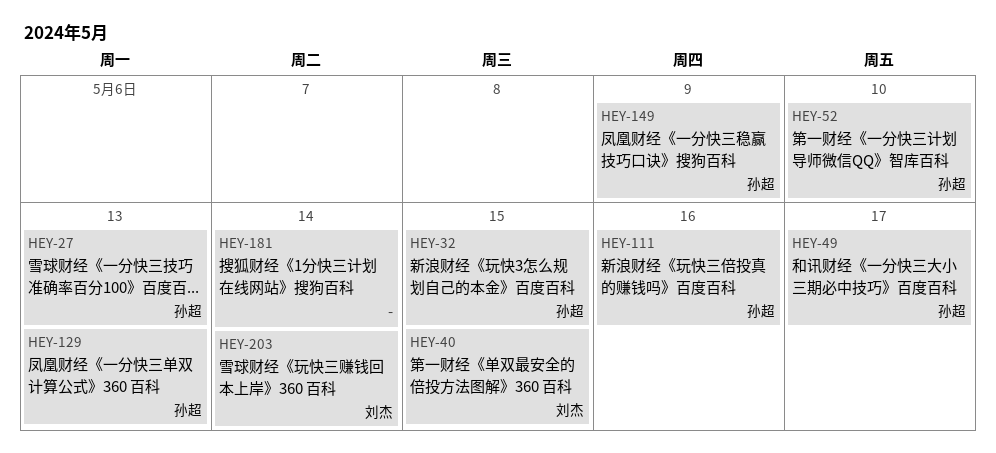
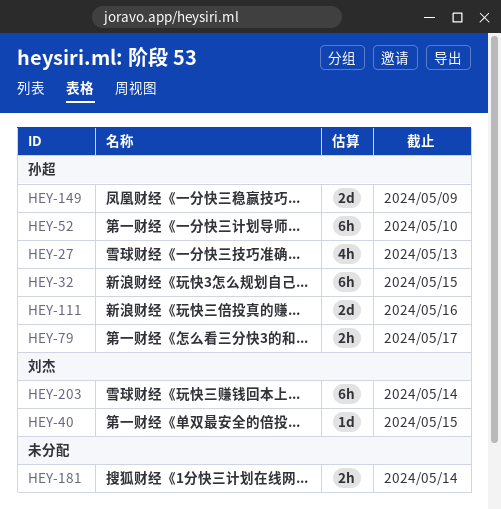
HEY-49: present -> none
HEY-79: none -> present
HEY-129: present -> none

